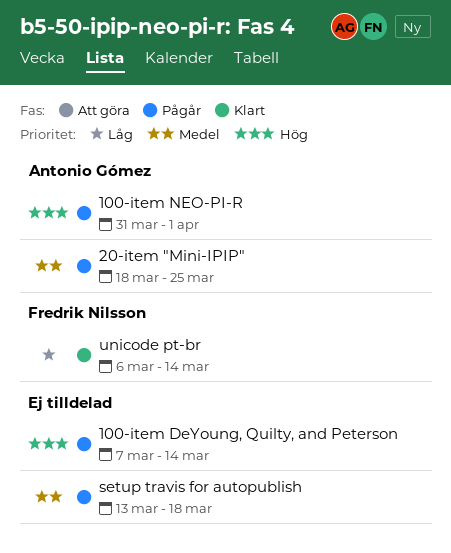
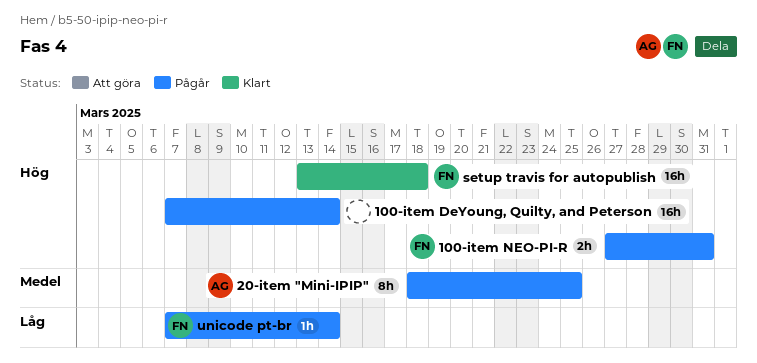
100-item NEO-PI-R, owner: Antonio Gómez -> Fredrik Nilsson
100-item NEO-PI-R, start: Mar 31 -> Mar 27
100-item NEO-PI-R, due: Apr 1 -> Mar 31
setup travis for autopublish, status: Pågår -> Klart
setup travis for autopublish, owner: none -> Fredrik Nilsson
setup travis for autopublish, priority: Medel -> Hög
unicode pt-br, status: Klart -> Pågår
unicode pt-br, start: Mar 6 -> Mar 7

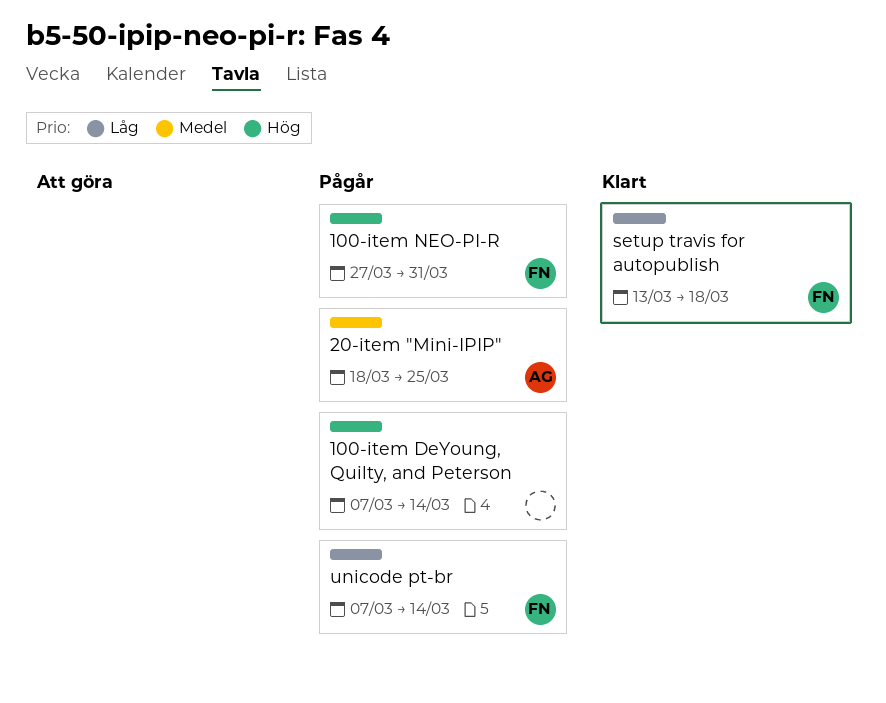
setup travis for autopublish, priority: Hög -> Låg

